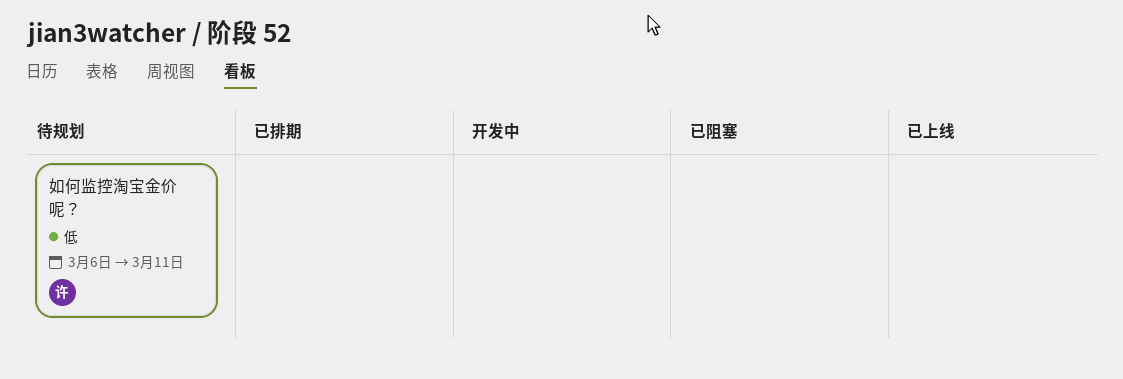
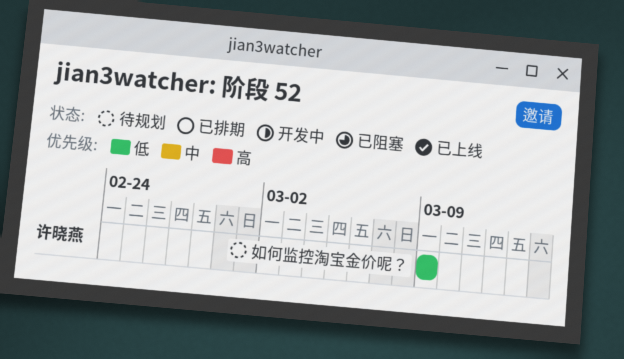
如何监控淘宝金价呢？, start: Mar 6 -> Mar 9
如何监控淘宝金价呢？, due: Mar 11 -> Mar 9

